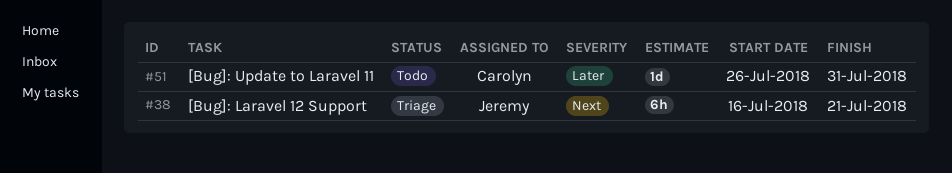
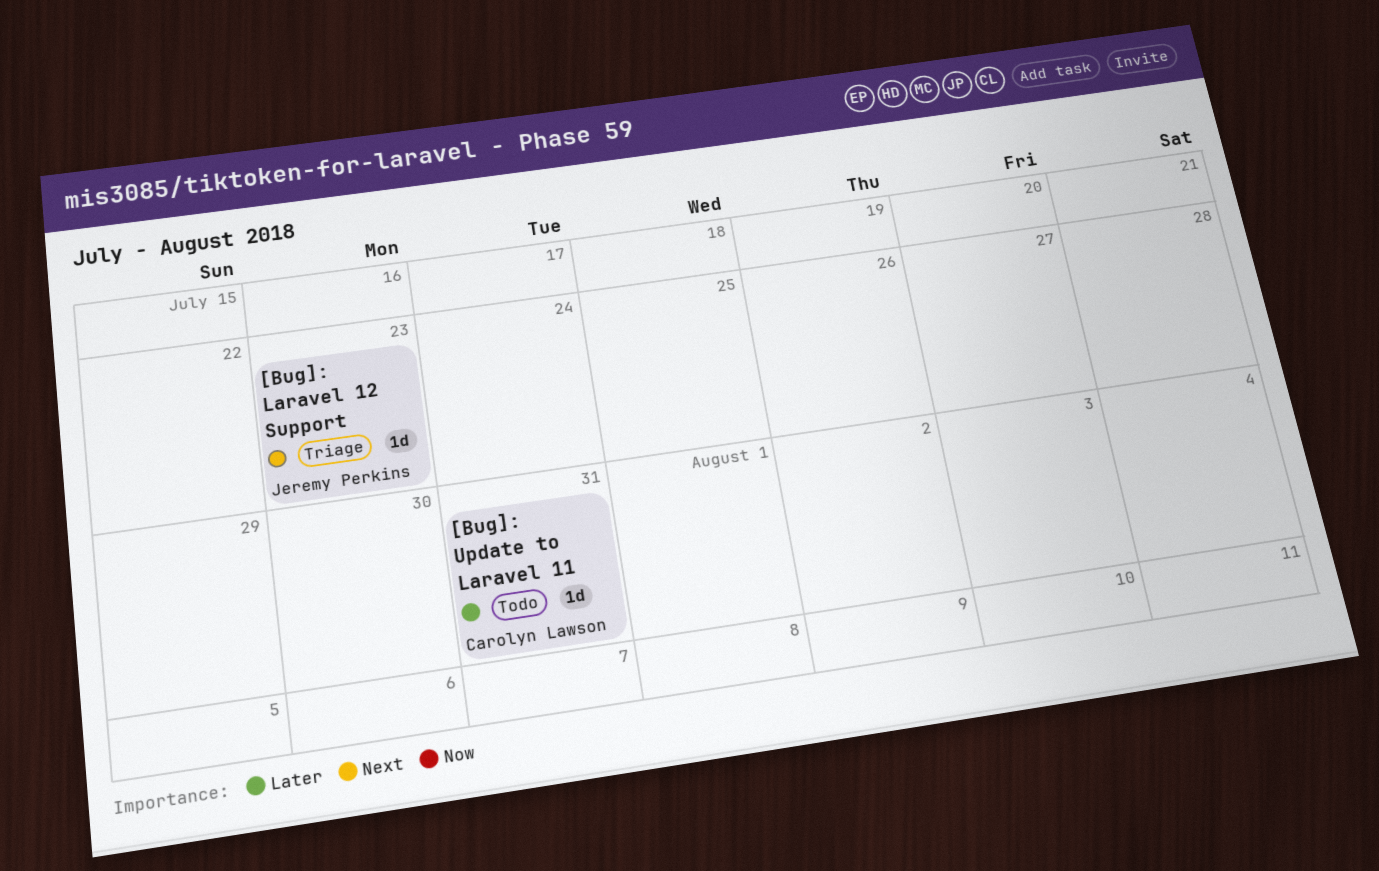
[Bug]: Laravel 12 Support, estimate: 6h -> 1d
[Bug]: Laravel 12 Support, due: Jul 21 -> Jul 23

